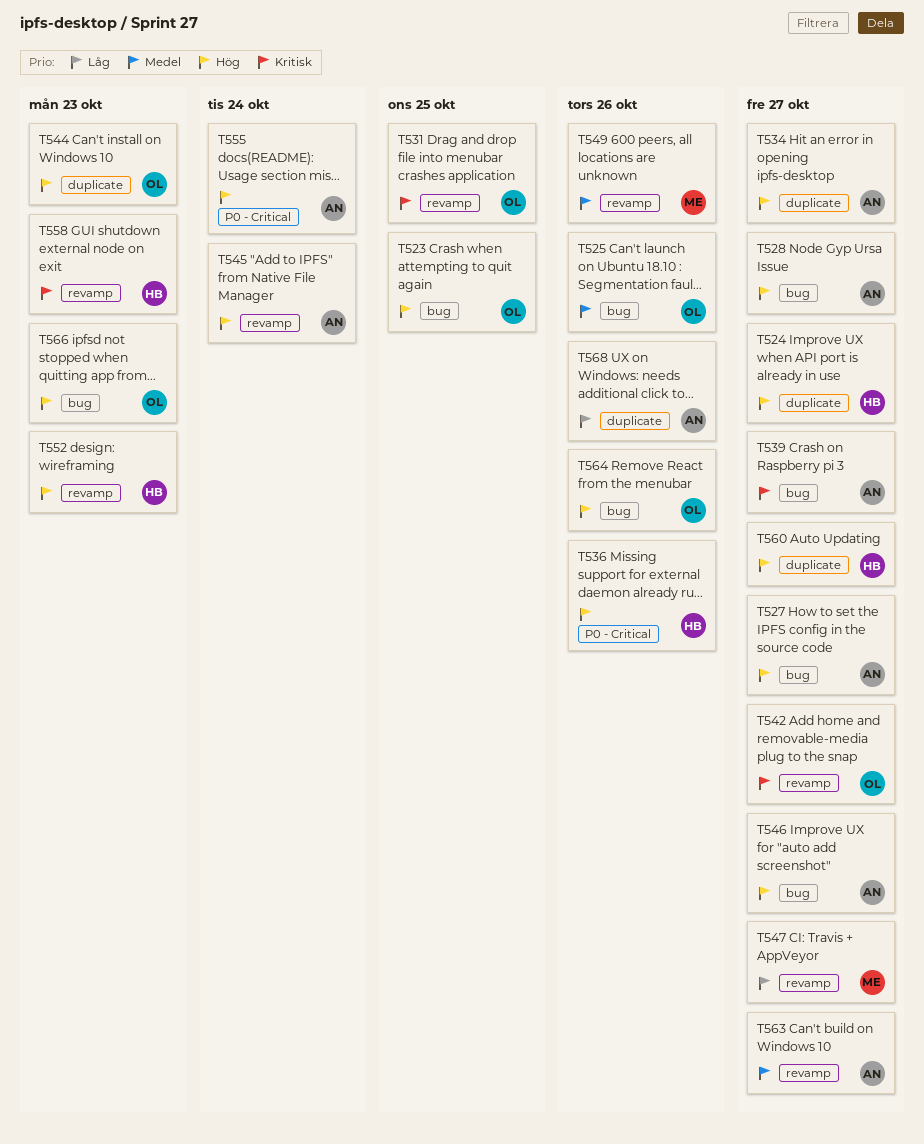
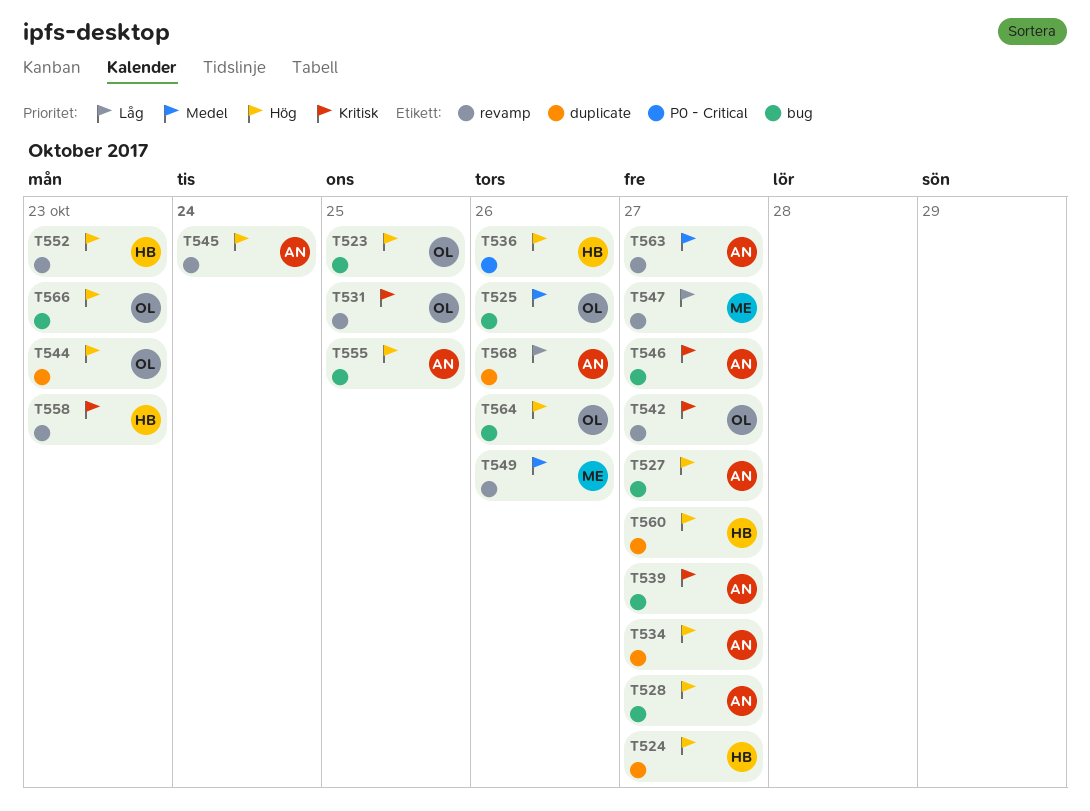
T546, priority: Hög -> Kritisk
T555, label: P0 - Critical -> bug
T555, due: Oct 24 -> Oct 25

